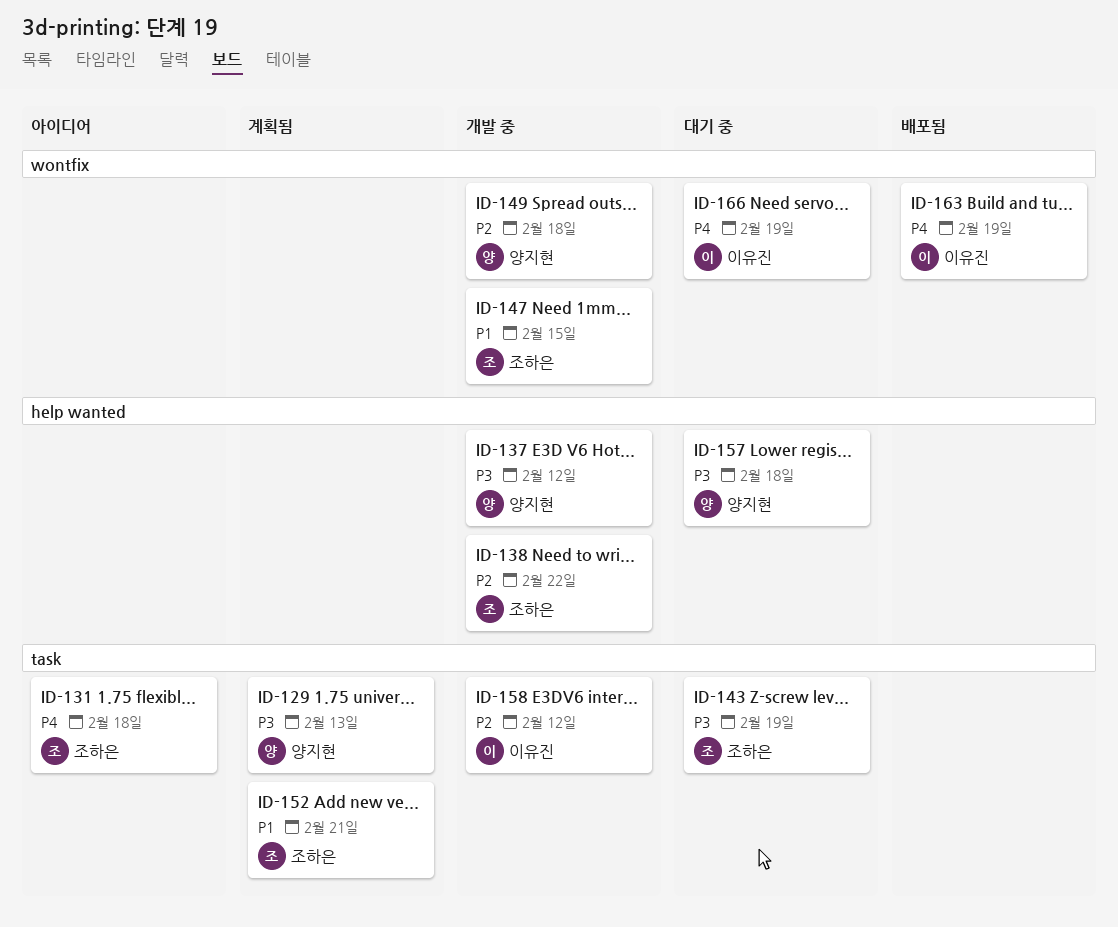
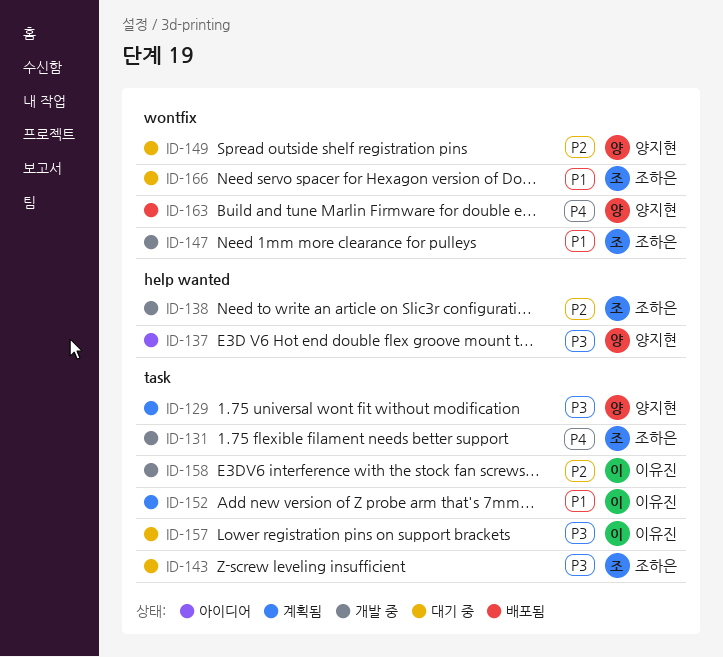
ID-131, status: 아이디어 -> 개발 중
ID-137, status: 개발 중 -> 아이디어
ID-149, status: 개발 중 -> 대기 중
ID-152, owner: 조하은 -> 이유진
ID-157, owner: 양지현 -> 이유진
ID-157, label: help wanted -> task
ID-163, owner: 이유진 -> 양지현
ID-166, owner: 이유진 -> 조하은
ID-166, priority: P4 -> P1

